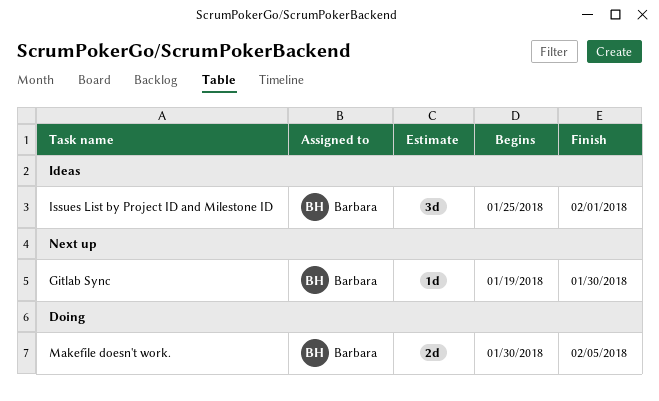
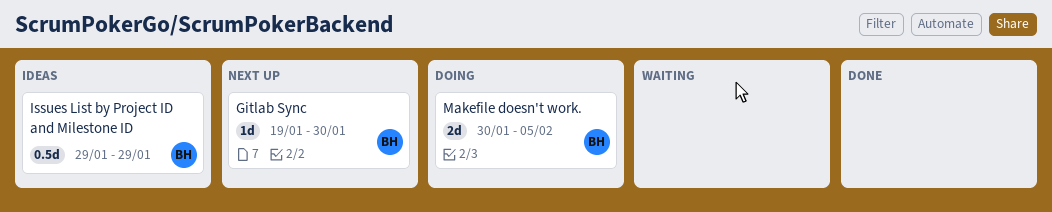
Issues List by Project ID and Milestone ID, estimate: 3d -> 0.5d
Issues List by Project ID and Milestone ID, start: Jan 25 -> Jan 29
Issues List by Project ID and Milestone ID, due: Feb 1 -> Jan 29

